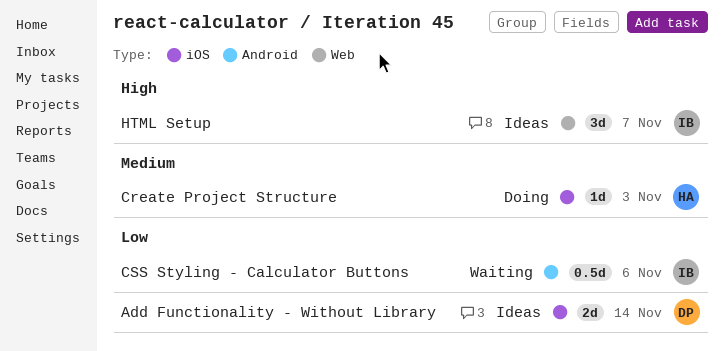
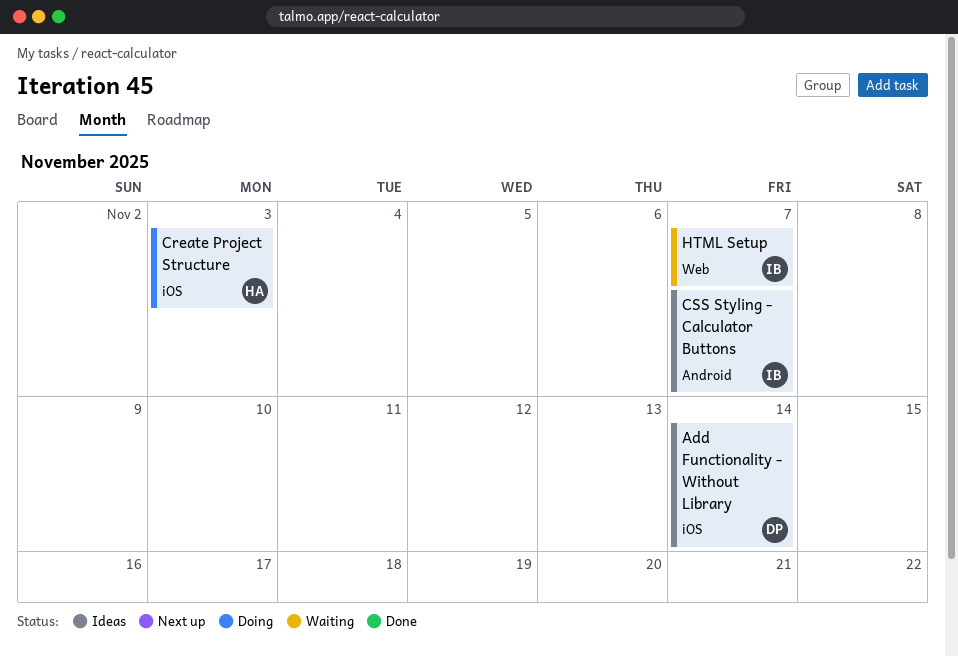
CSS Styling - Calculator Buttons, status: Waiting -> Ideas
CSS Styling - Calculator Buttons, due: Nov 6 -> Nov 7
HTML Setup, status: Ideas -> Waiting

